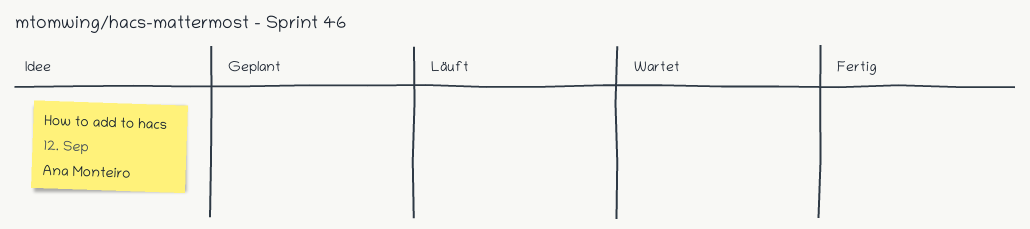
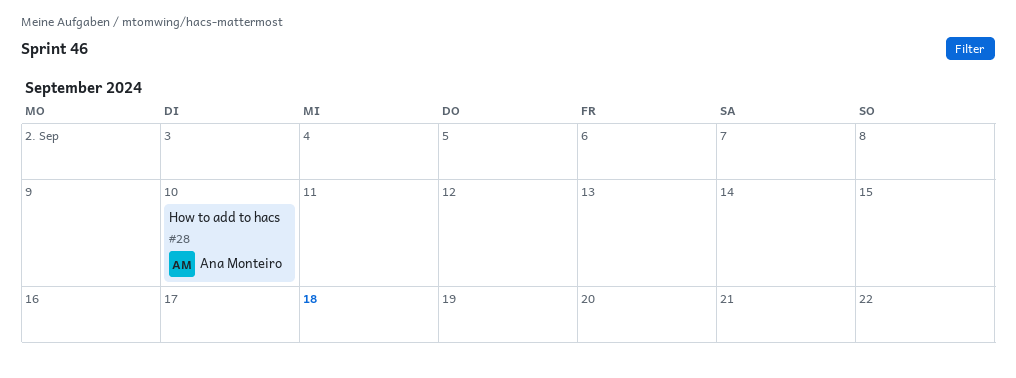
How to add to hacs, due: Sep 12 -> Sep 10

